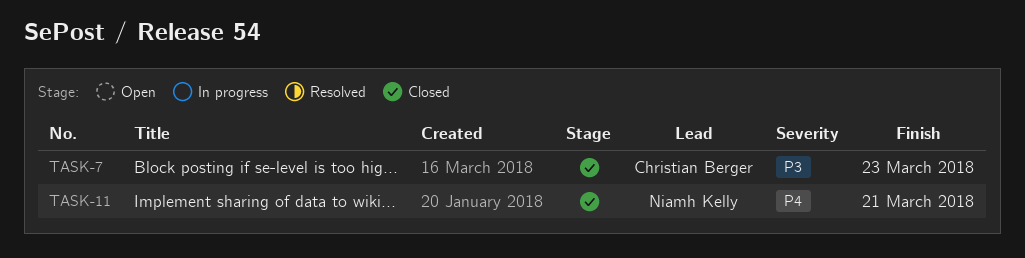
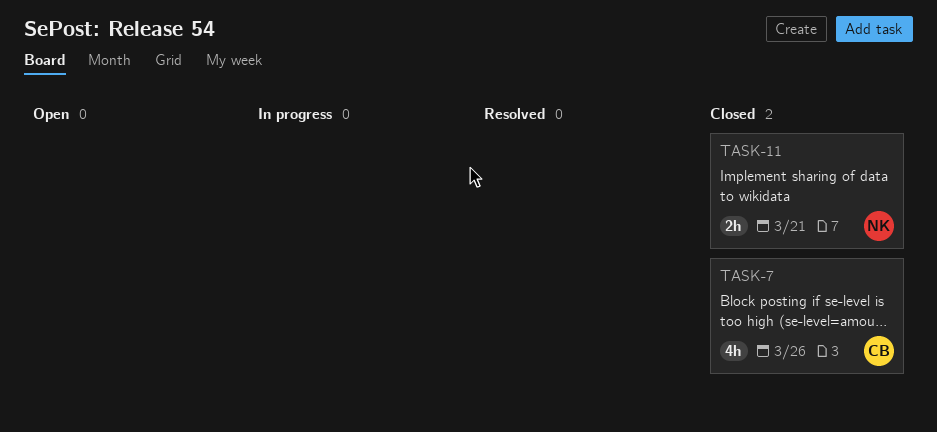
TASK-7, due: Mar 23 -> Mar 26

